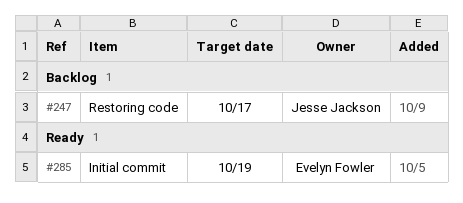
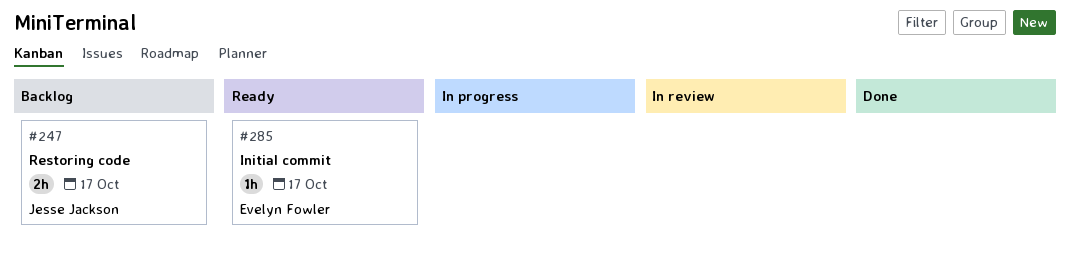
#285, due: Oct 19 -> Oct 17

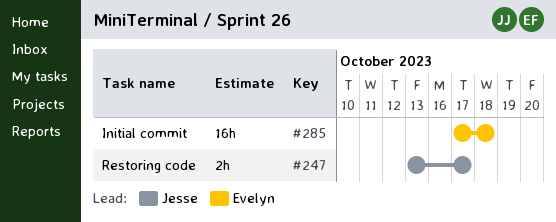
#285, estimate: 1h -> 16h
#285, due: Oct 17 -> Oct 18

